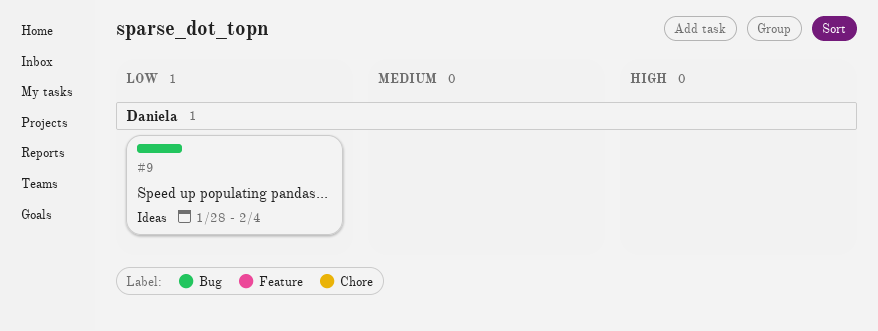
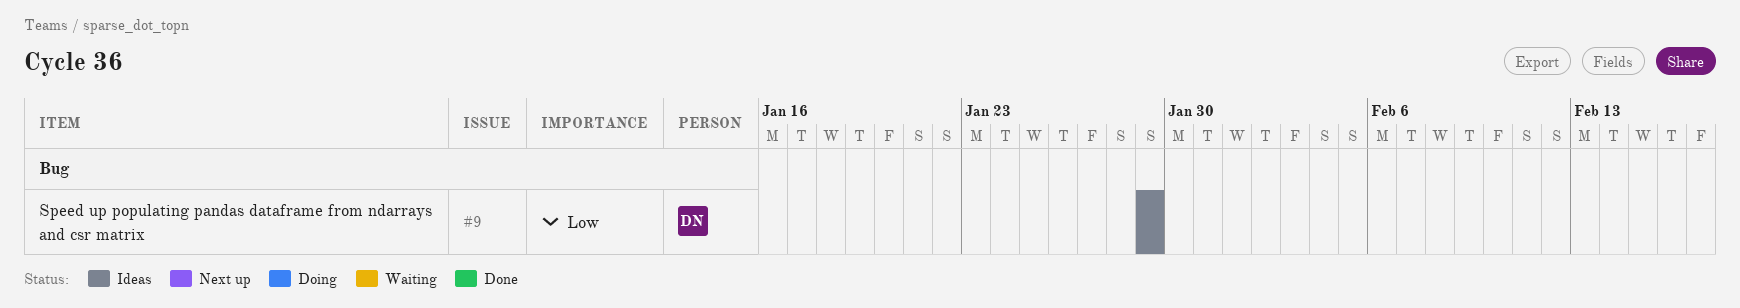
#9, start: Jan 28 -> Jan 29
#9, due: Feb 4 -> Jan 29

